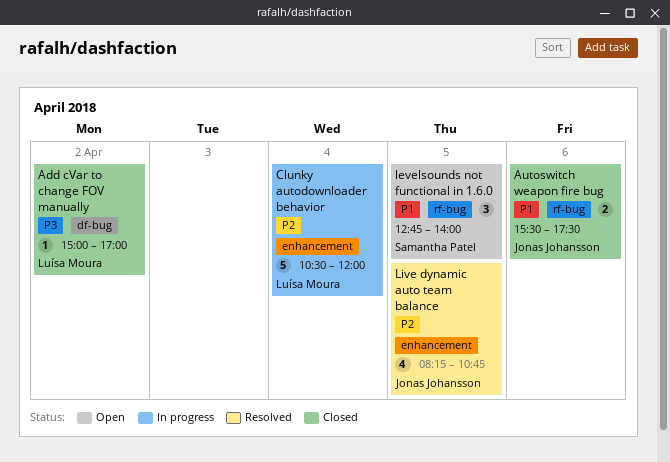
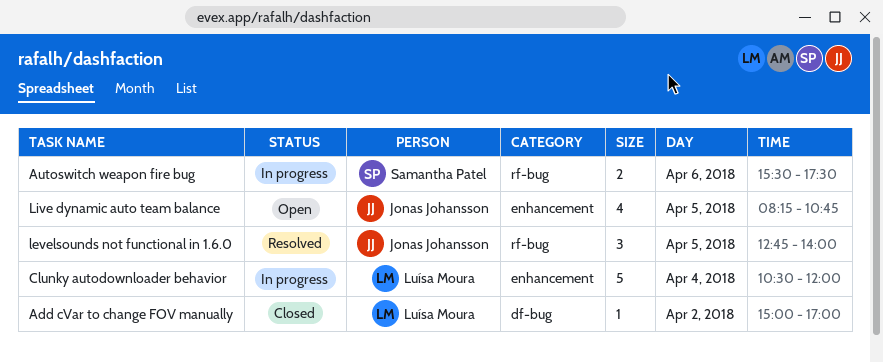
Autoswitch weapon fire bug, status: Closed -> In progress
Autoswitch weapon fire bug, owner: Jonas Johansson -> Samantha Patel
levelsounds not functional in 1.6.0, status: Open -> Resolved
levelsounds not functional in 1.6.0, owner: Samantha Patel -> Jonas Johansson
Live dynamic auto team balance, status: Resolved -> Open

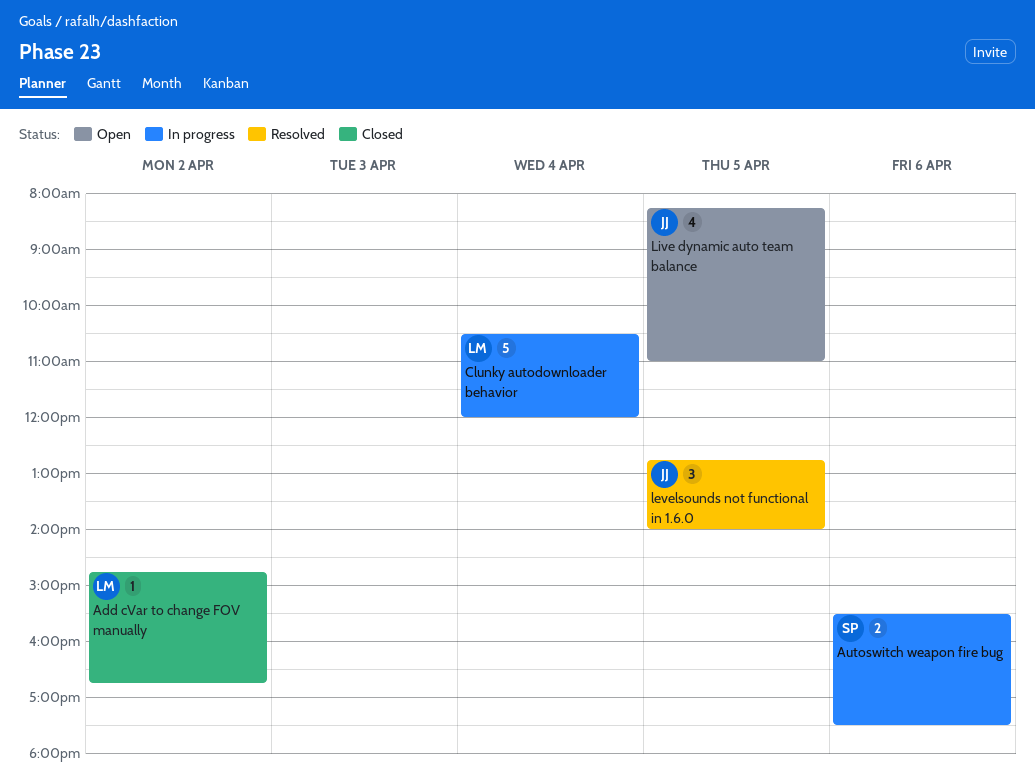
Add cVar to change FOV manually, begins: 15:00 -> 14:45
Add cVar to change FOV manually, ends: 17:00 -> 16:45
Live dynamic auto team balance, ends: 10:45 -> 11:00

